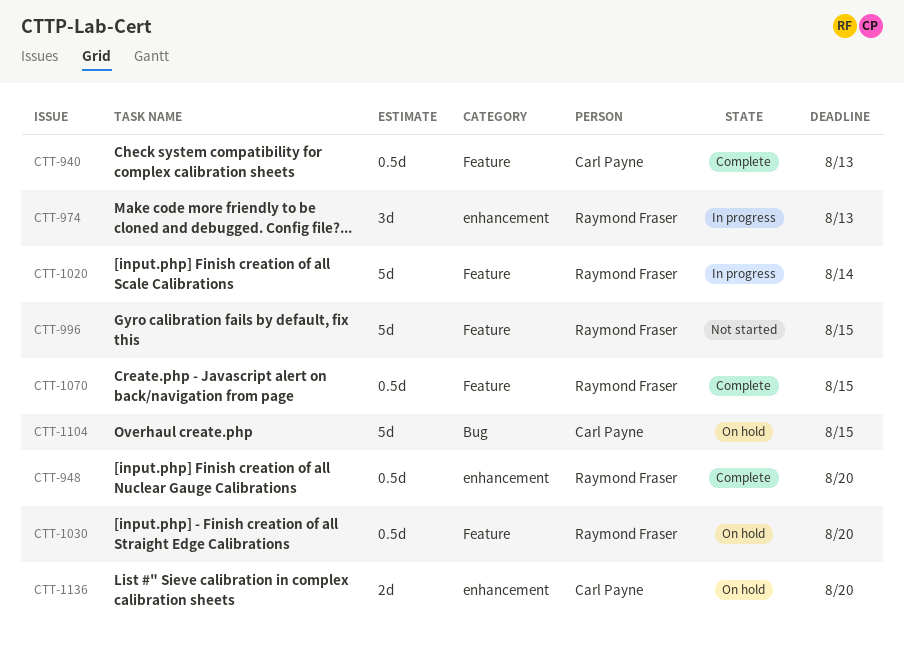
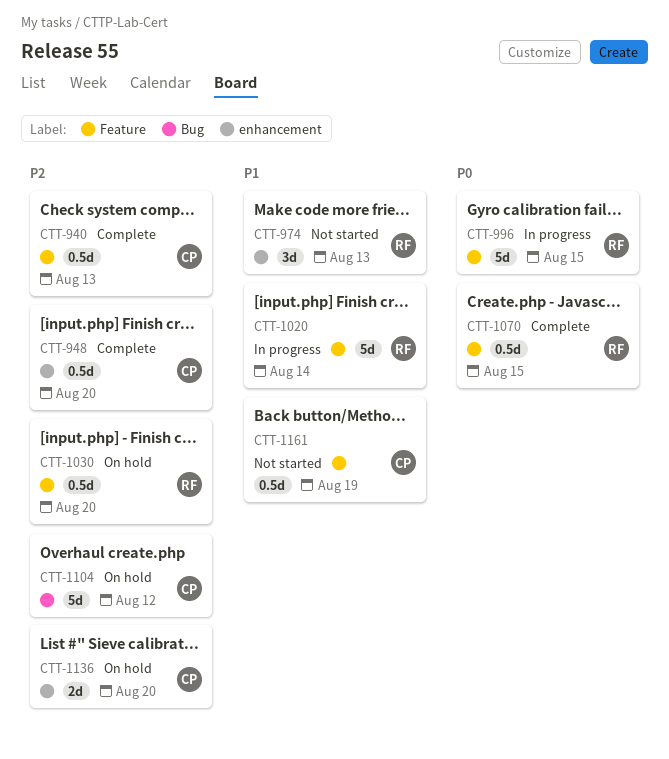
CTT-948, owner: Raymond Fraser -> Carl Payne
CTT-974, status: In progress -> Not started
CTT-996, status: Not started -> In progress
CTT-1104, due: Aug 15 -> Aug 12
CTT-1161: none -> present

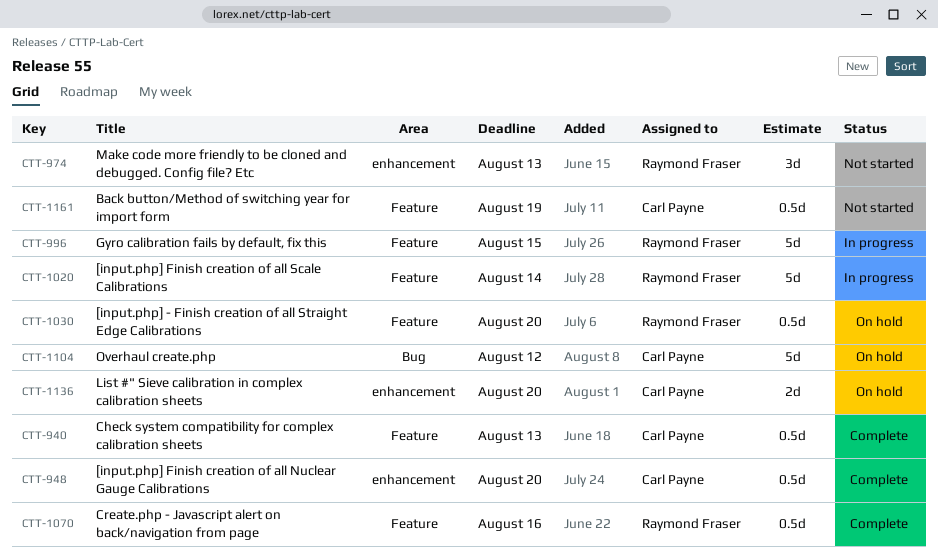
CTT-1070, due: Aug 15 -> Aug 16

